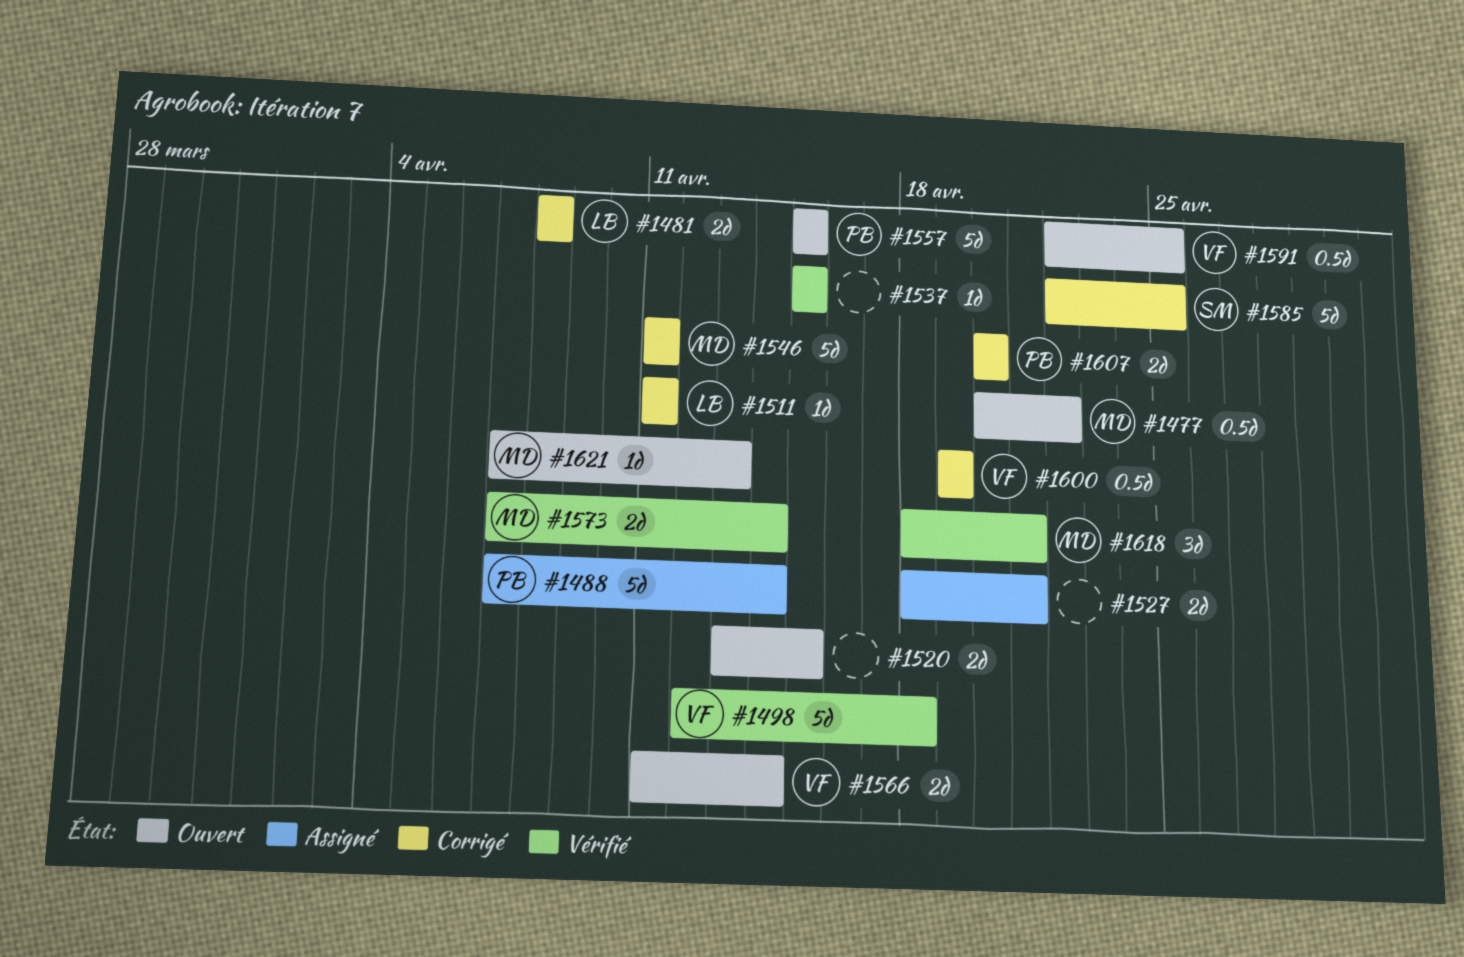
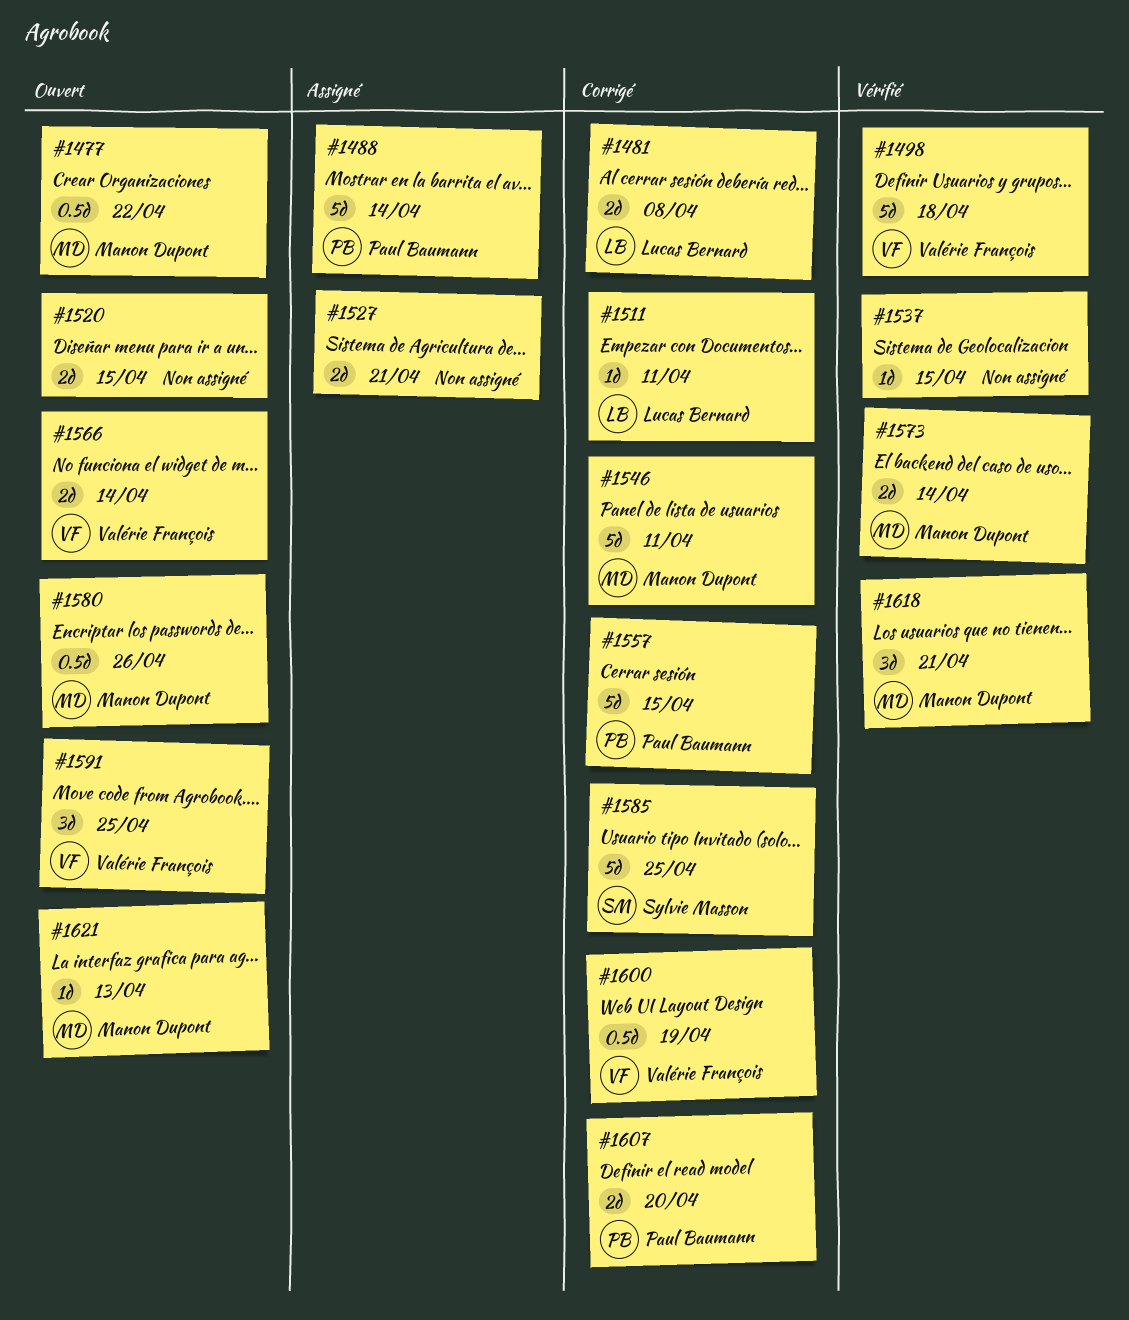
#1557, status: Ouvert -> Corrigé
#1580: none -> present
#1591, estimate: 0.5d -> 3d

